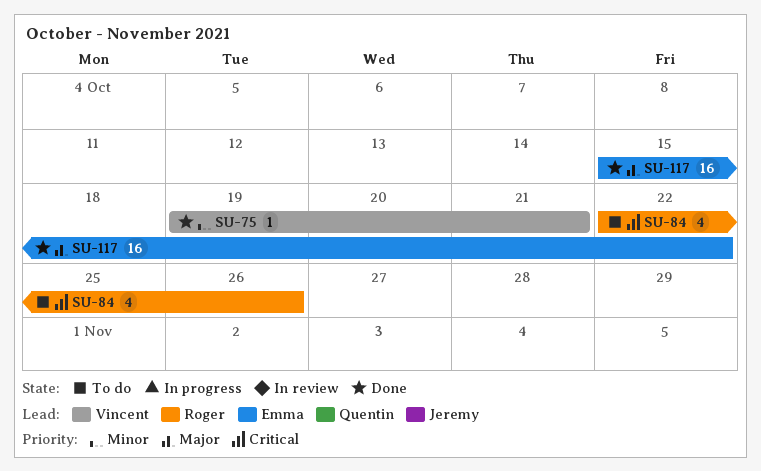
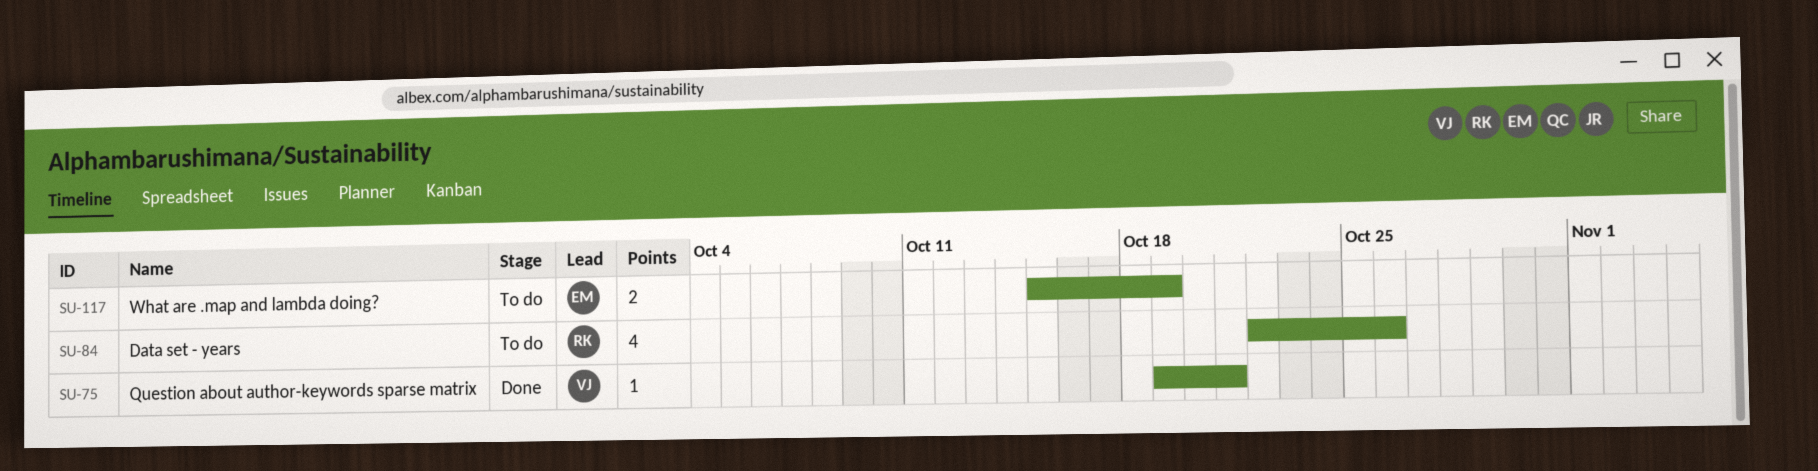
SU-117, status: Done -> To do
SU-117, estimate: 16 -> 2
SU-117, due: Oct 22 -> Oct 19

